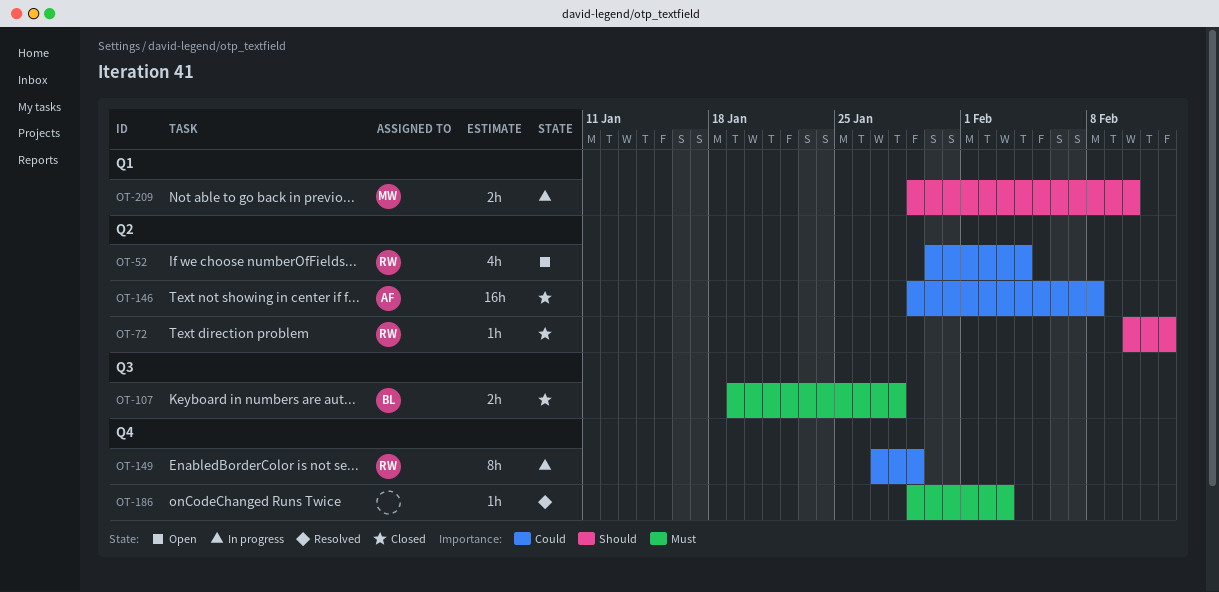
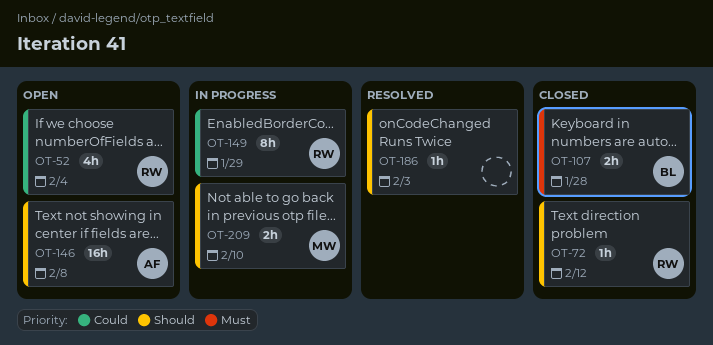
OT-146, status: Closed -> Open
OT-146, priority: Could -> Should
OT-186, priority: Must -> Should

